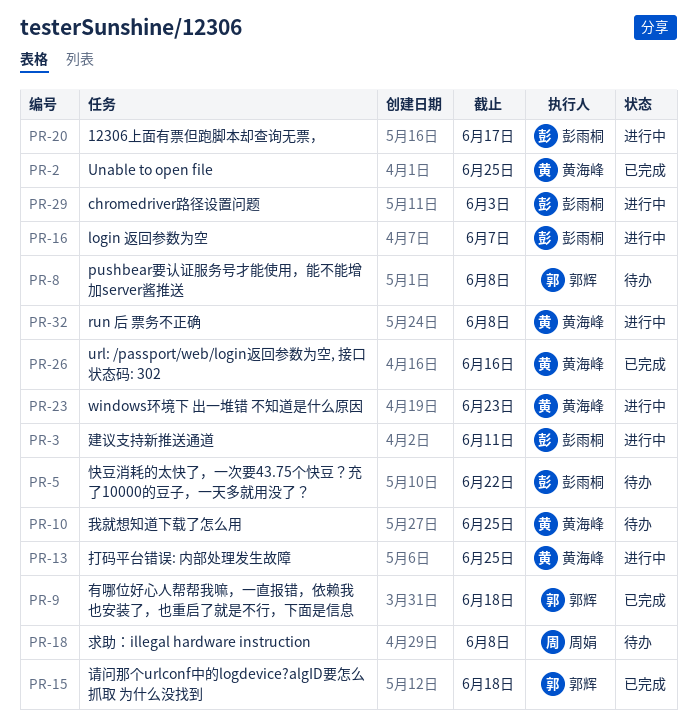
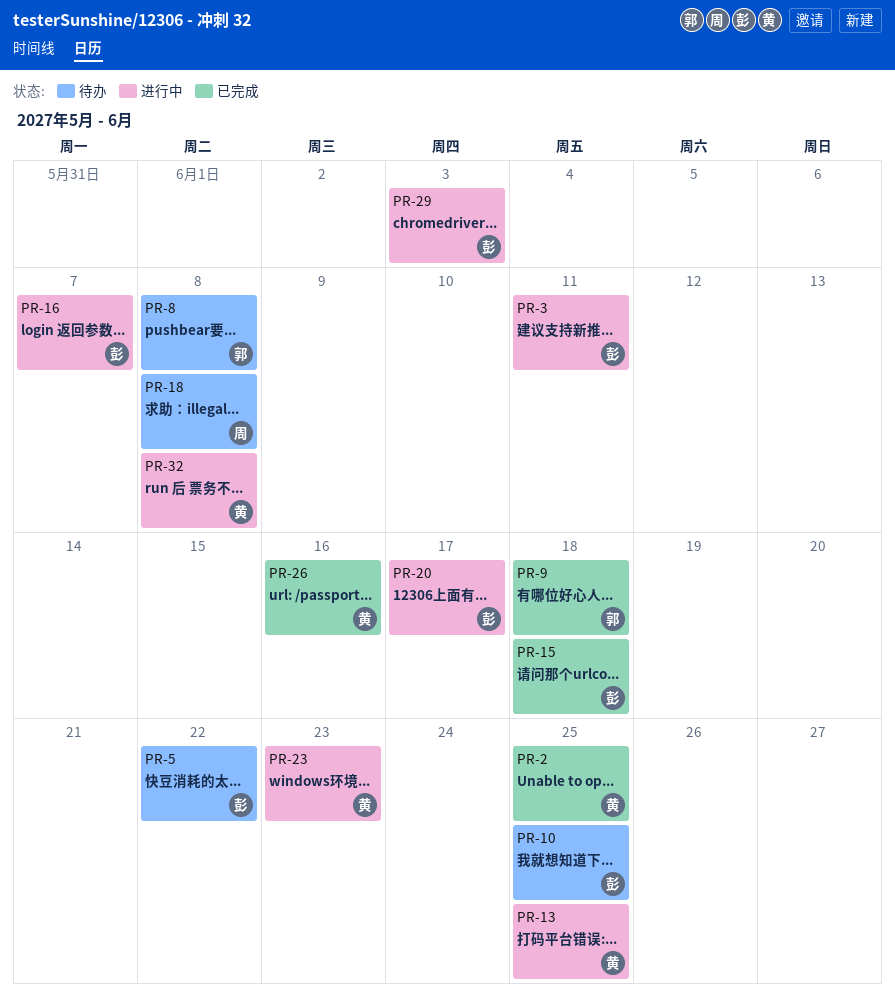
PR-10, owner: 黄海峰 -> 彭雨桐
PR-15, owner: 郭辉 -> 彭雨桐

